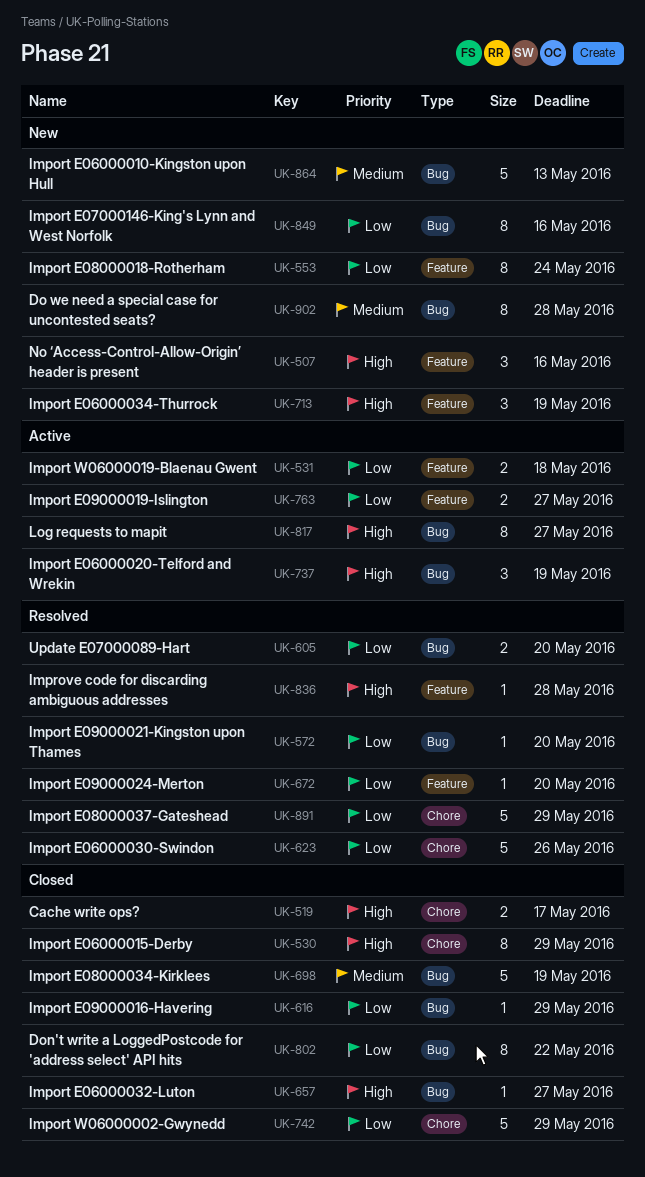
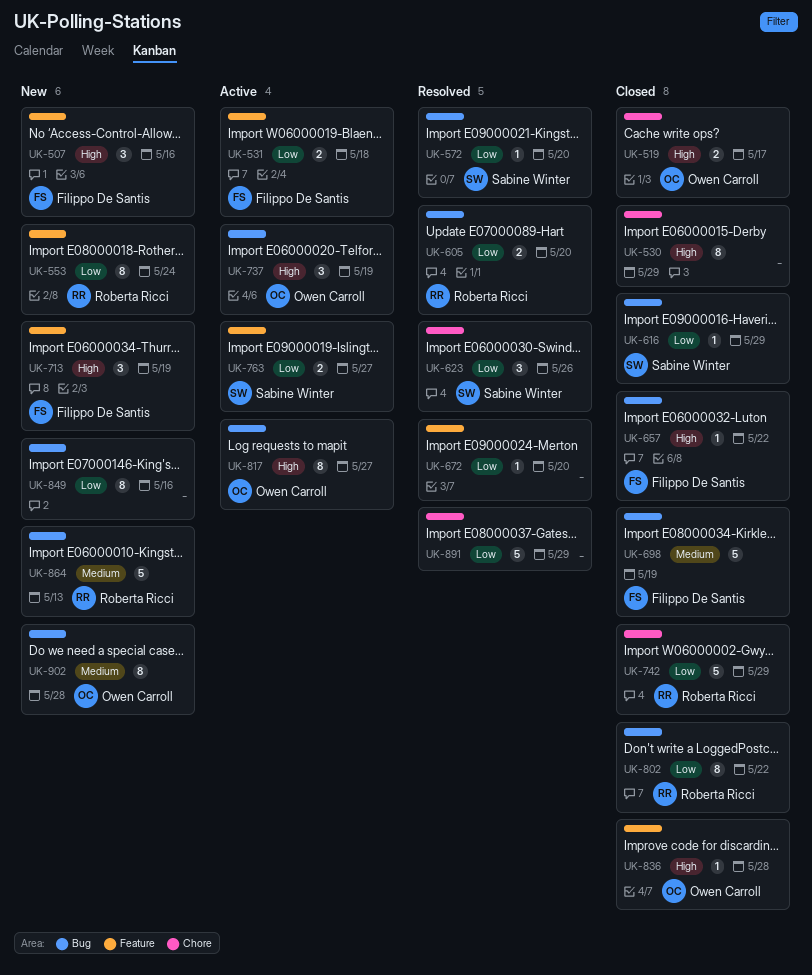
UK-623, estimate: 5 -> 3
UK-657, due: May 27 -> May 22
UK-836, status: Resolved -> Closed

